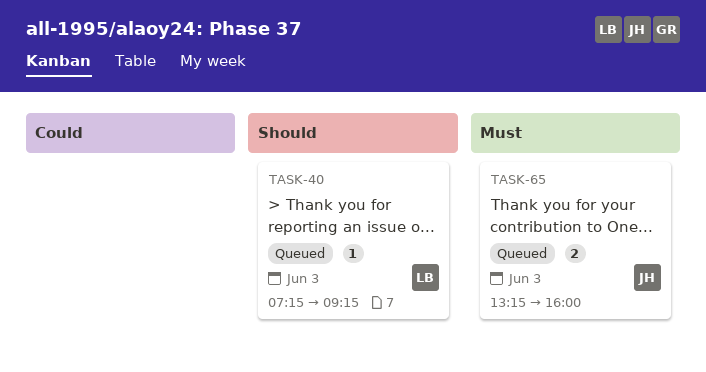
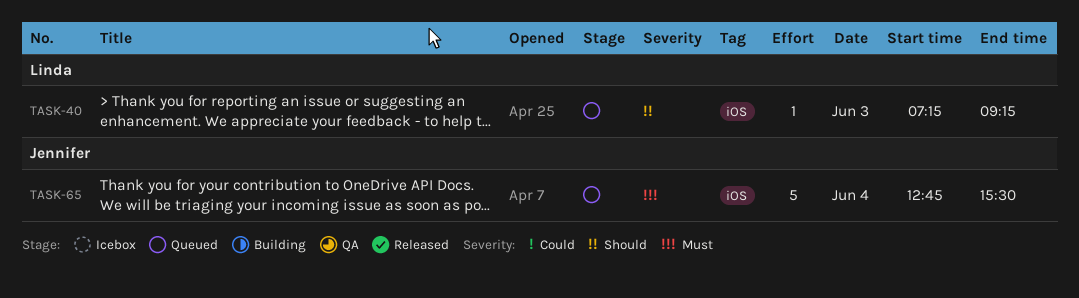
TASK-65, estimate: 2 -> 5
TASK-65, day: Jun 3 -> Jun 4
TASK-65, begins: 13:15 -> 12:45
TASK-65, ends: 16:00 -> 15:30

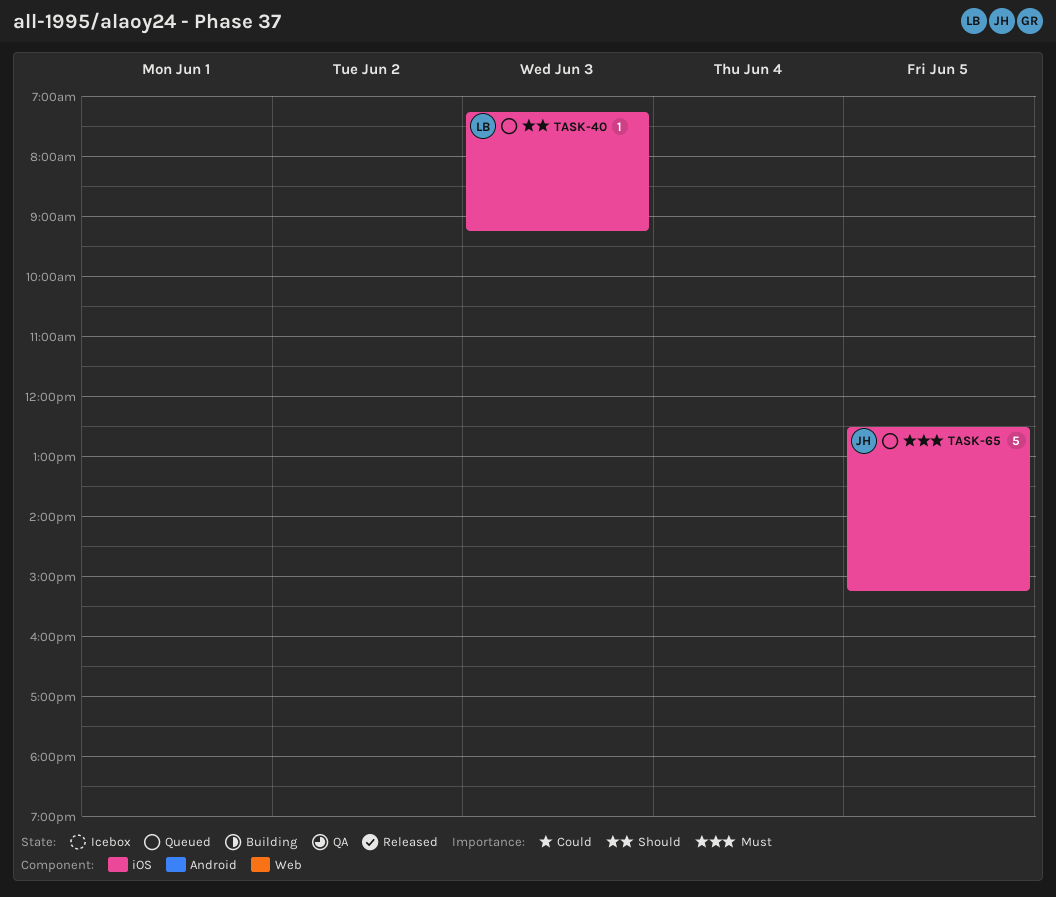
TASK-65, day: Jun 4 -> Jun 5
TASK-65, begins: 12:45 -> 12:30
TASK-65, ends: 15:30 -> 15:15

